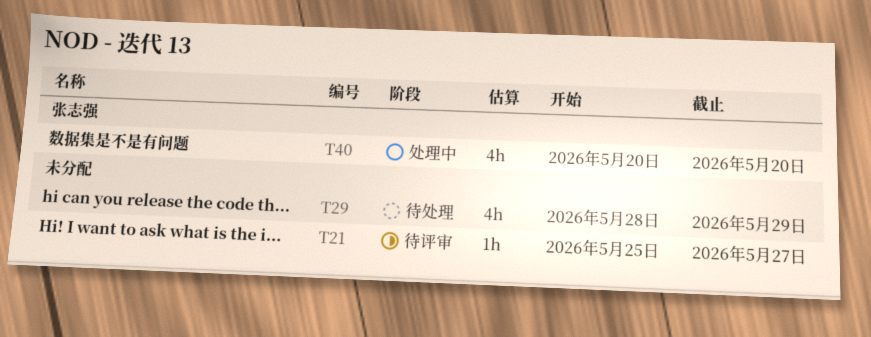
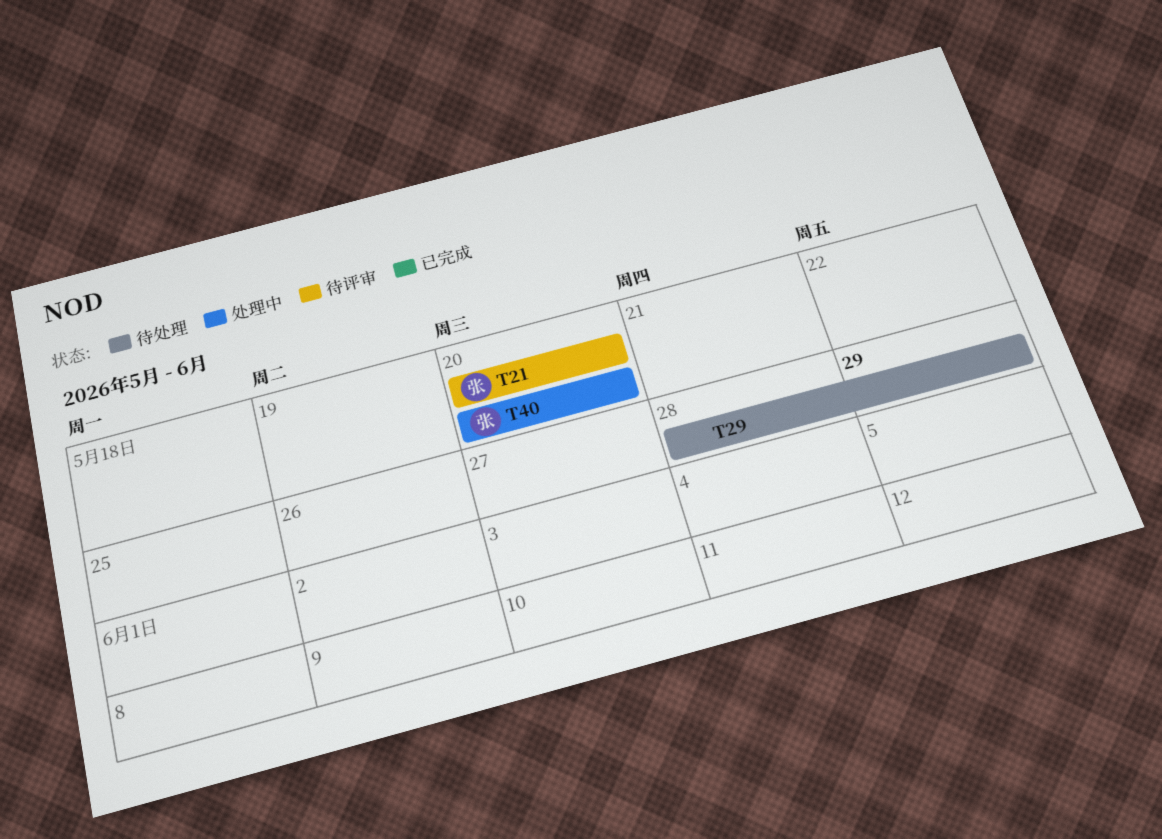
T21, owner: none -> 张志强
T21, start: May 25 -> May 20
T21, due: May 27 -> May 20

